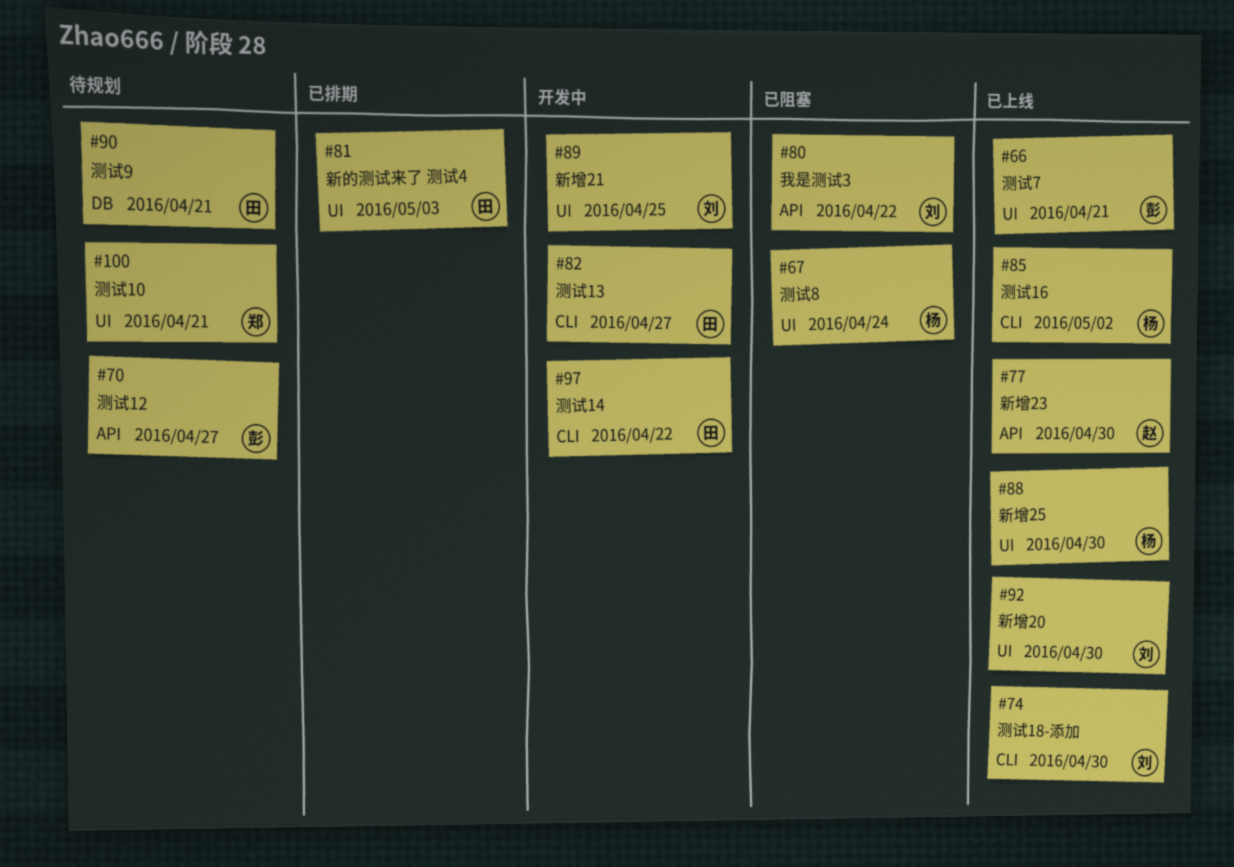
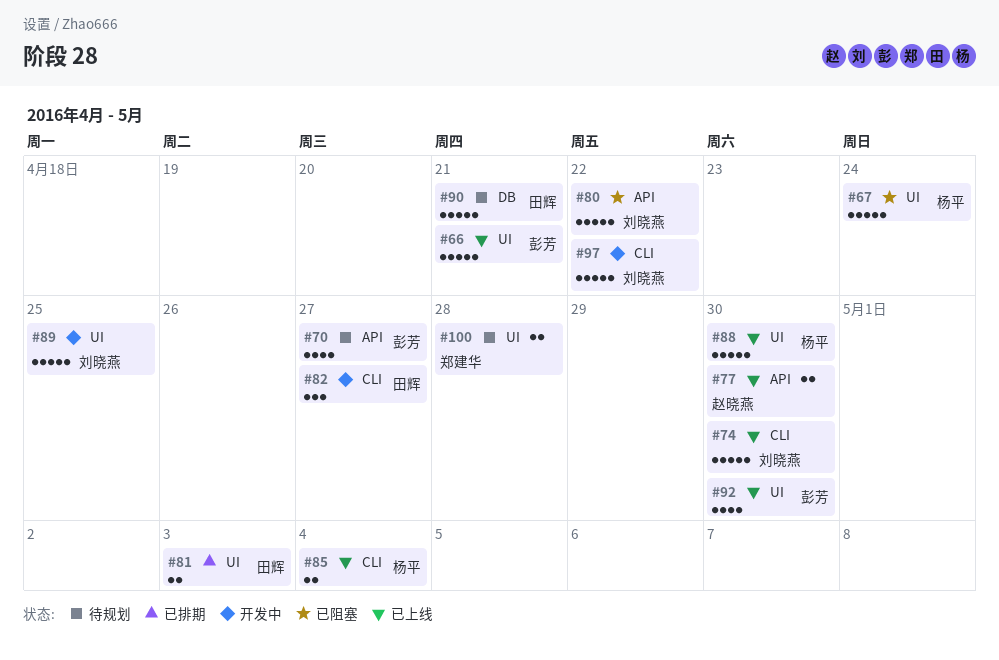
#85, due: May 2 -> May 4
#92, owner: 刘晓燕 -> 彭芳
#97, owner: 田辉 -> 刘晓燕
#100, due: Apr 21 -> Apr 28

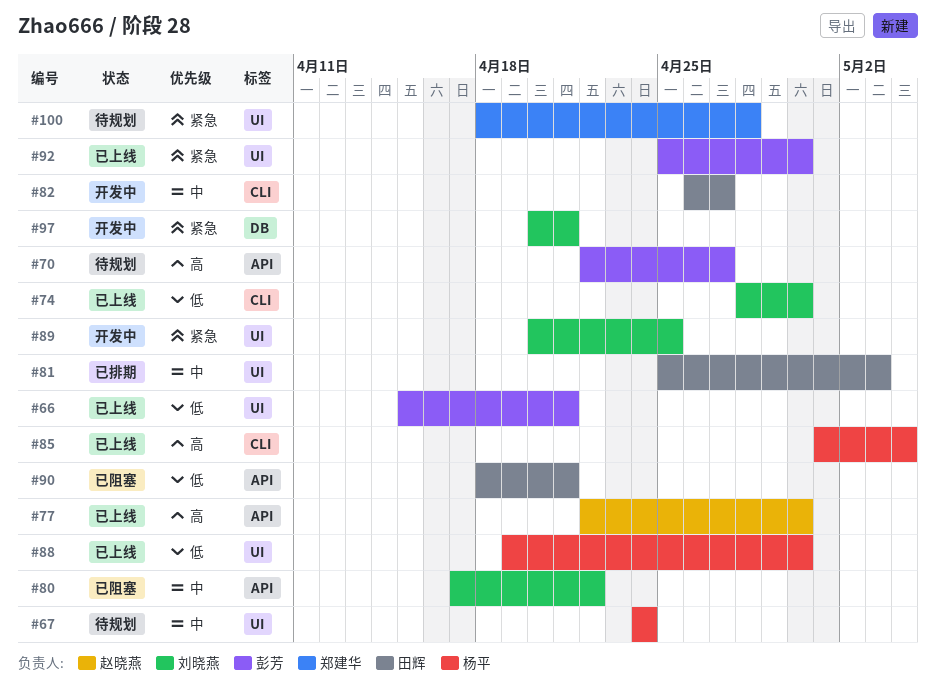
#67, status: 已阻塞 -> 待规划
#90, status: 待规划 -> 已阻塞
#90, label: DB -> API
#97, label: CLI -> DB
#97, due: Apr 22 -> Apr 21

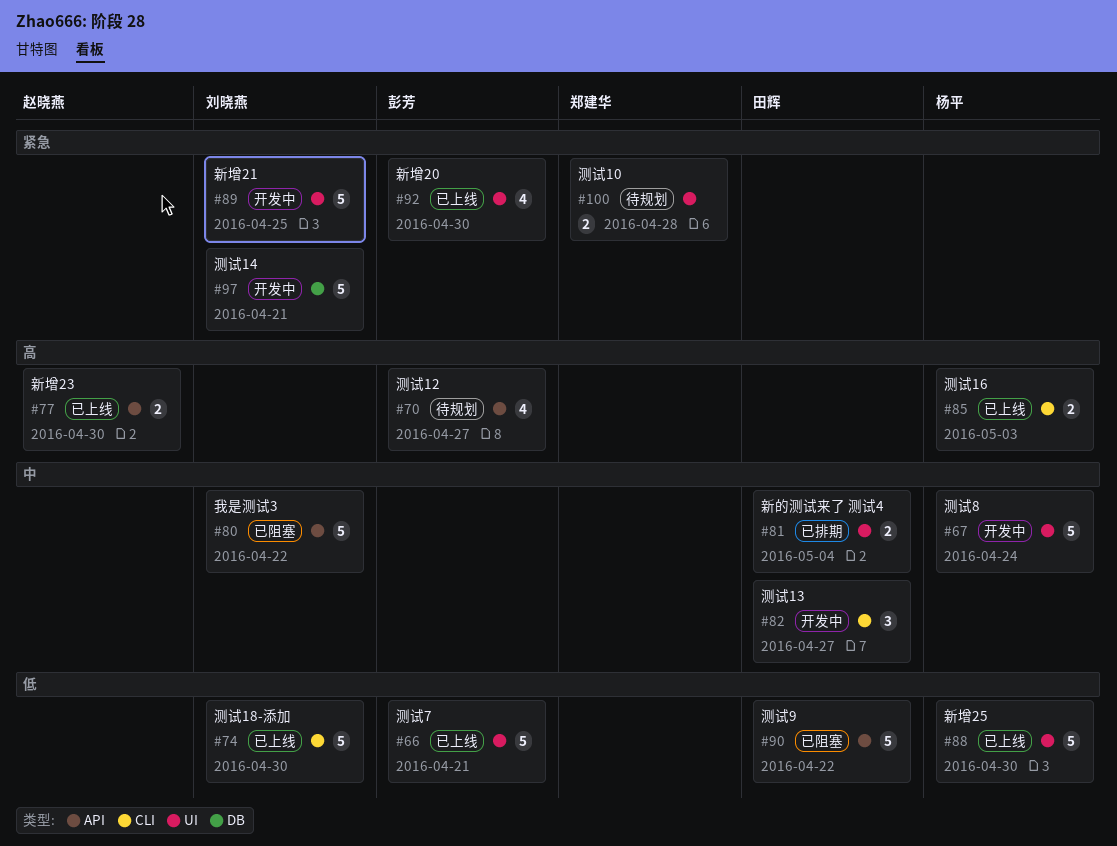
#67, status: 待规划 -> 开发中
#81, due: May 3 -> May 4
#85, due: May 4 -> May 3
#90, due: Apr 21 -> Apr 22

